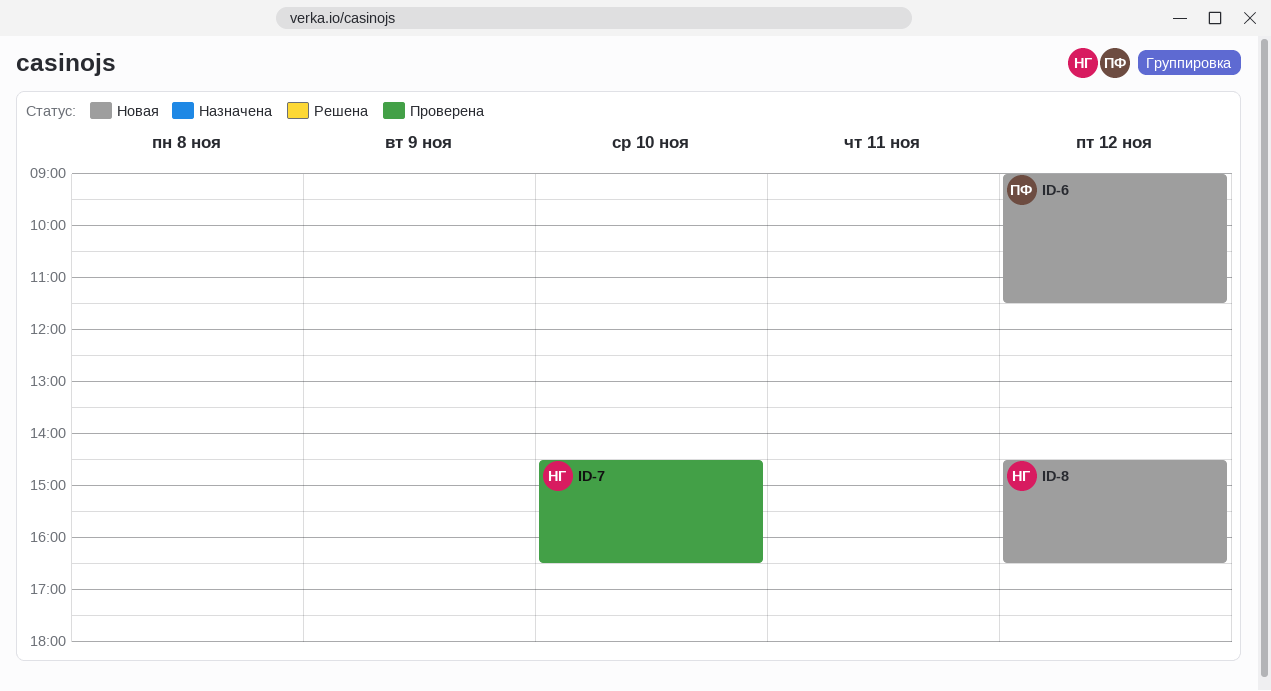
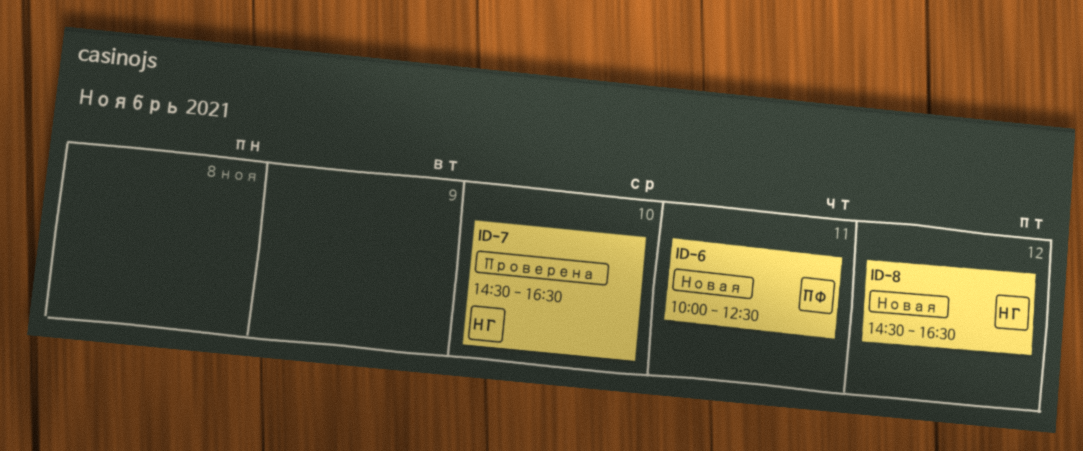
ID-6, day: Nov 12 -> Nov 11
ID-6, begins: 09:00 -> 10:00
ID-6, ends: 11:30 -> 12:30

